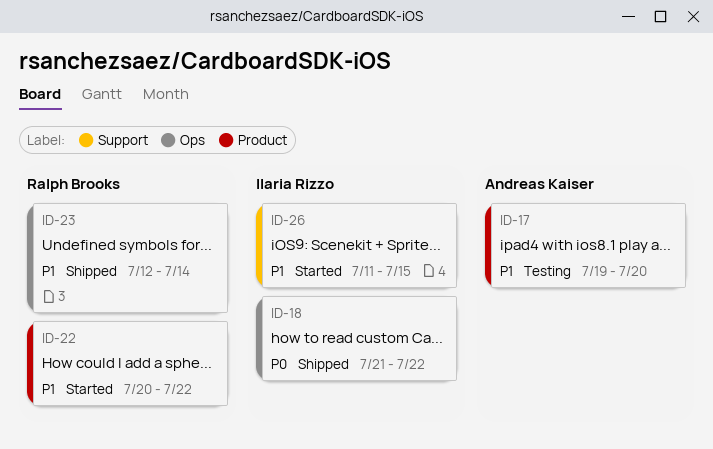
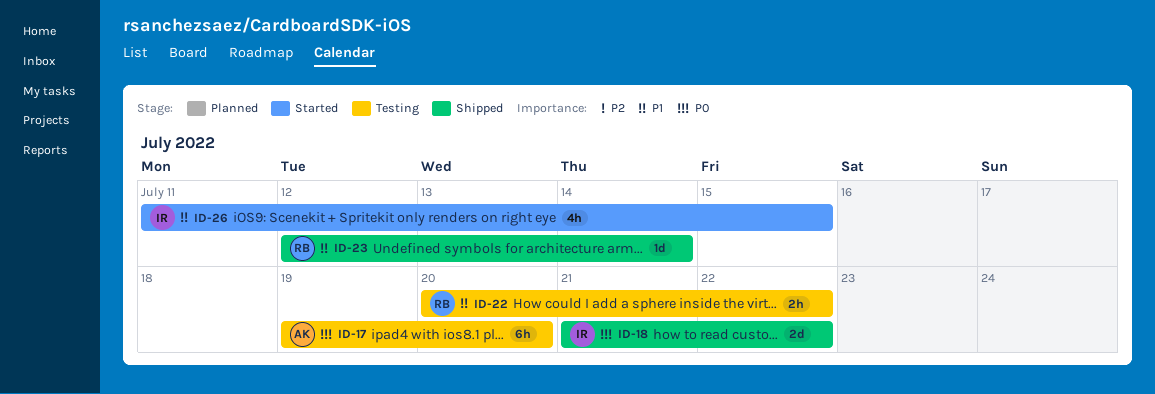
ID-17, priority: P1 -> P0
ID-22, status: Started -> Testing

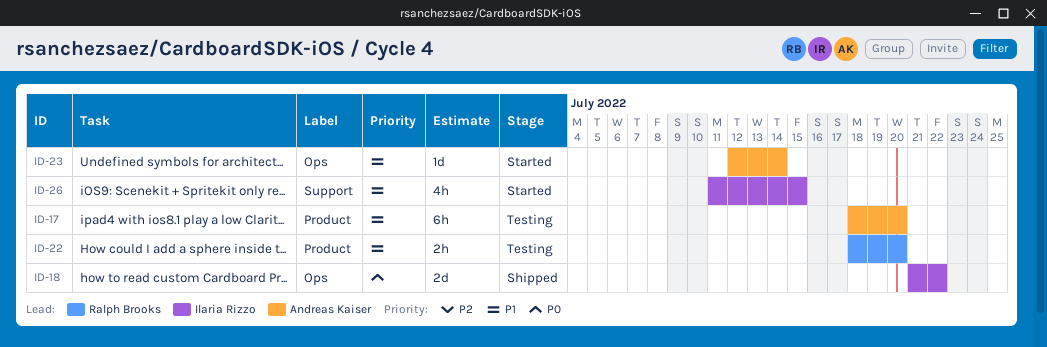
ID-17, priority: P0 -> P1
ID-17, start: Jul 19 -> Jul 18
ID-22, start: Jul 20 -> Jul 18
ID-22, due: Jul 22 -> Jul 20
ID-23, status: Shipped -> Started
ID-23, owner: Ralph Brooks -> Andreas Kaiser

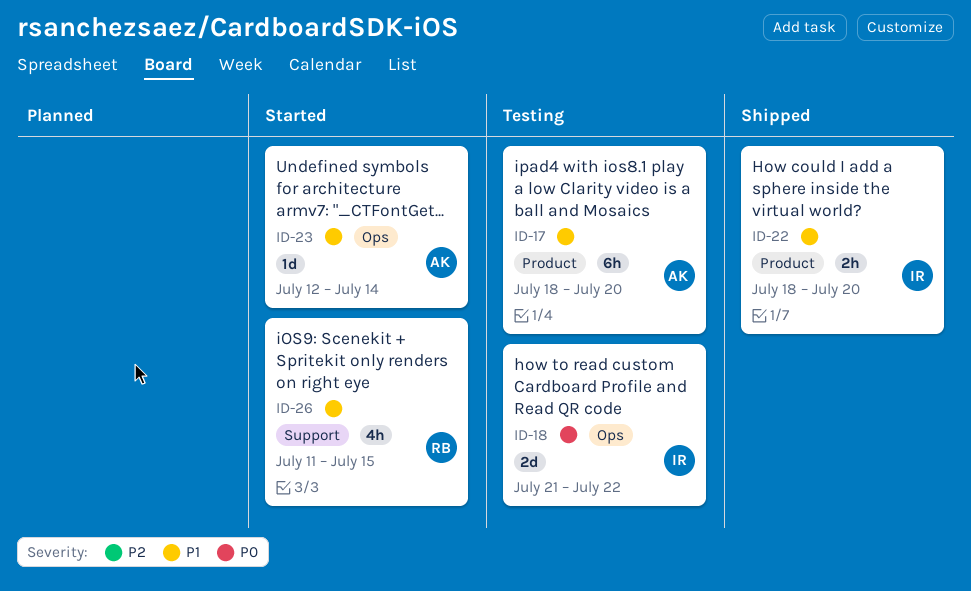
ID-18, status: Shipped -> Testing
ID-22, status: Testing -> Shipped
ID-22, owner: Ralph Brooks -> Ilaria Rizzo
ID-26, owner: Ilaria Rizzo -> Ralph Brooks

